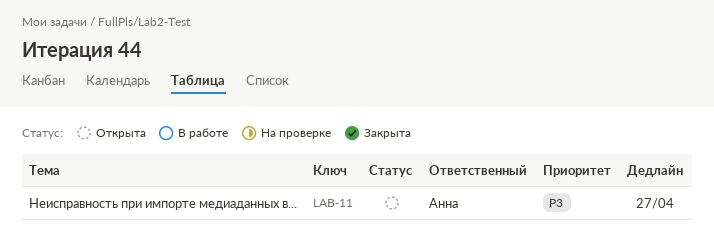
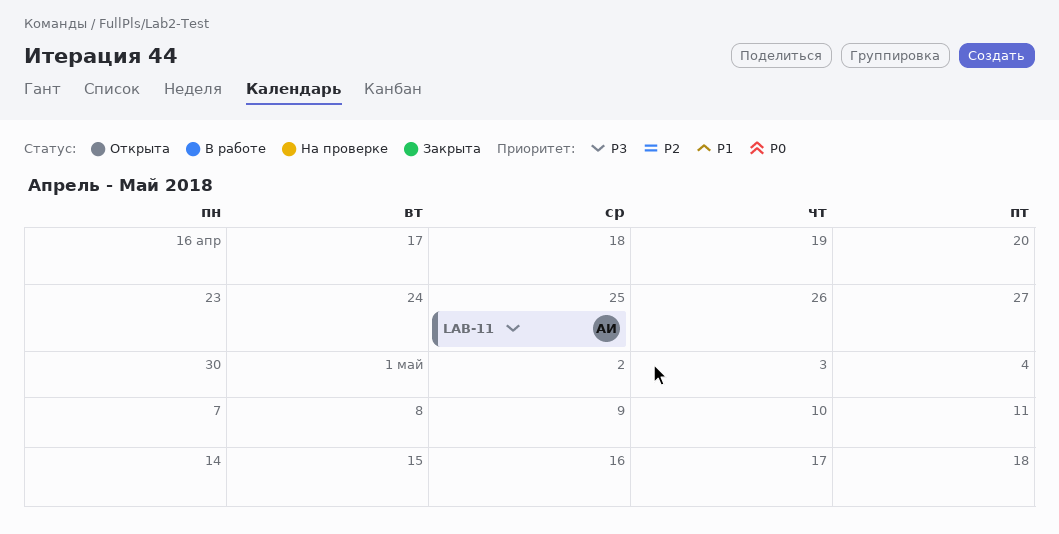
LAB-11, due: Apr 27 -> Apr 25

